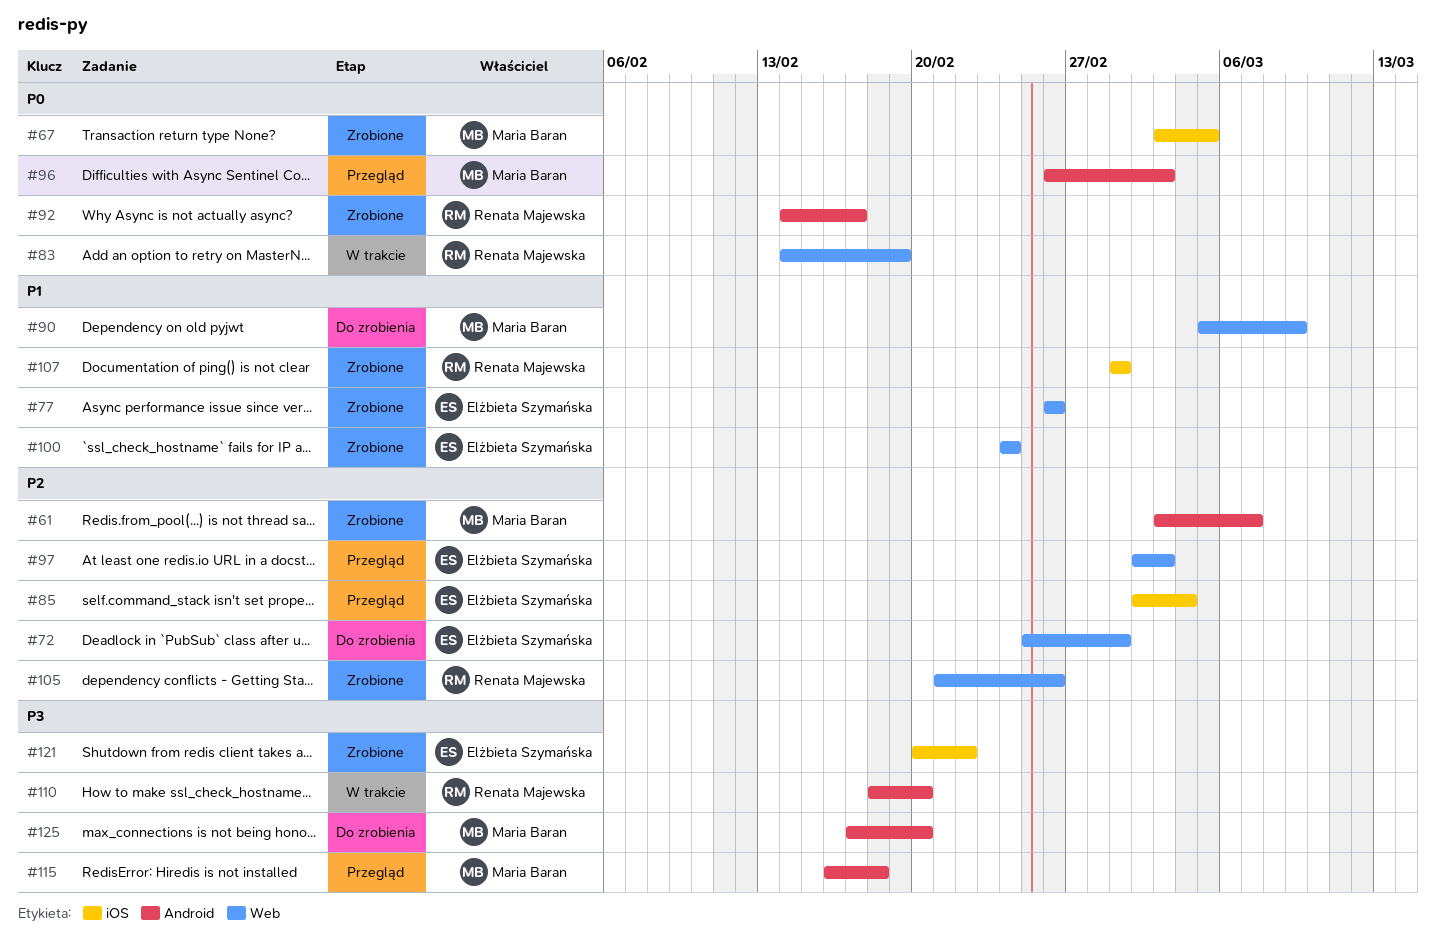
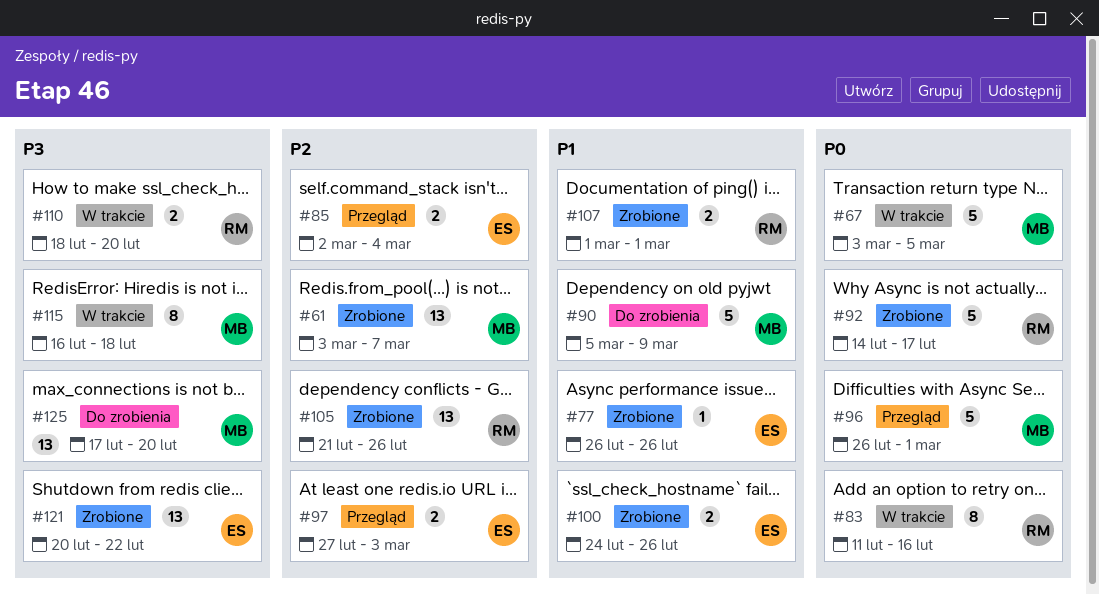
#67, status: Zrobione -> W trakcie
#72: present -> none
#83, start: Feb 14 -> Feb 11
#83, due: Feb 19 -> Feb 16
#96, due: Mar 3 -> Mar 1
#97, start: Mar 2 -> Feb 27
#100, due: Feb 24 -> Feb 26
#115, status: Przegląd -> W trakcie

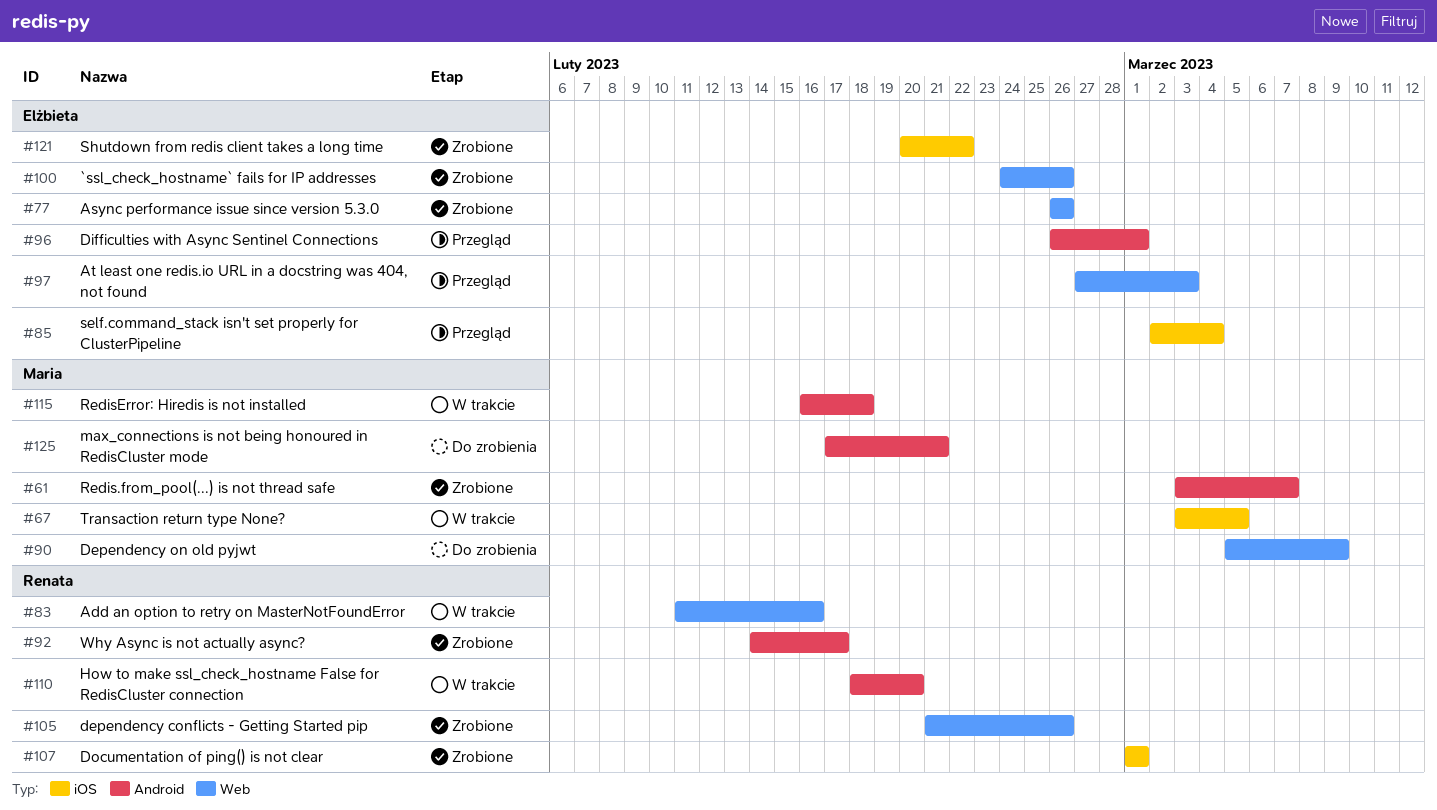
#96, owner: Maria -> Elżbieta
#125, due: Feb 20 -> Feb 21

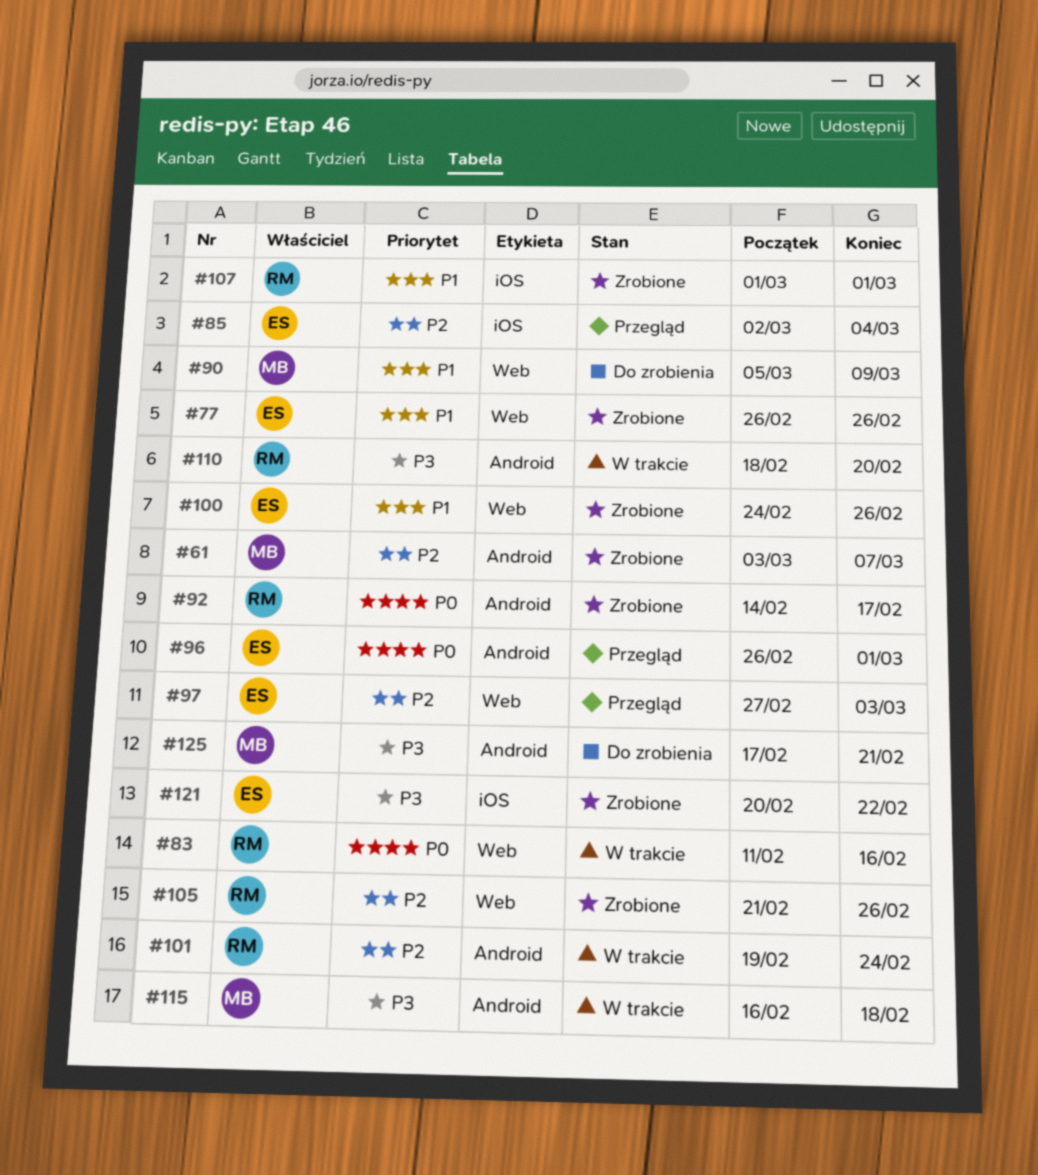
#67: present -> none
#101: none -> present

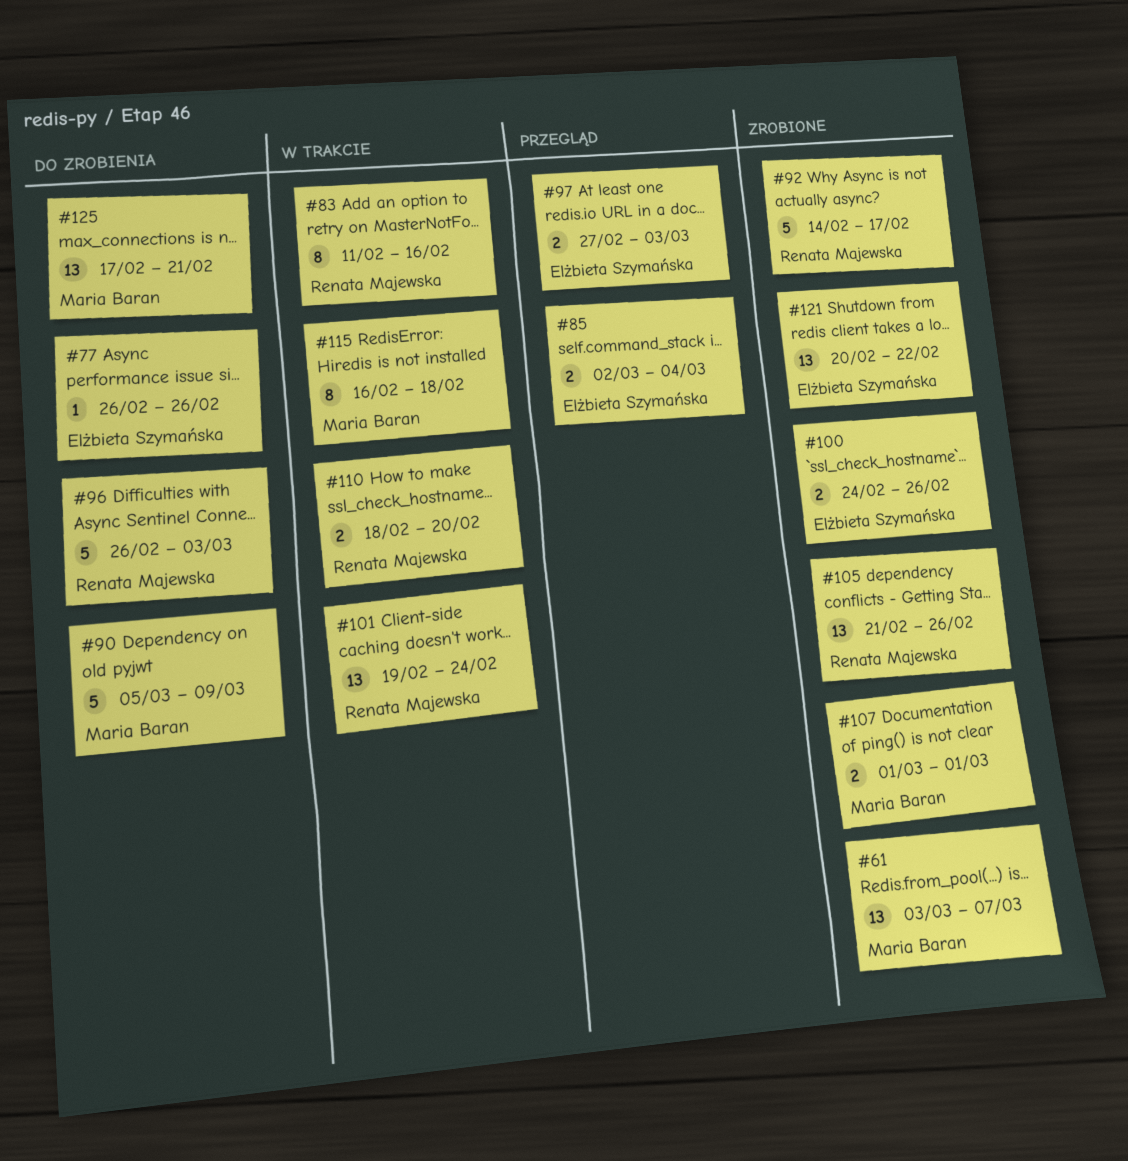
#77, status: Zrobione -> Do zrobienia
#96, status: Przegląd -> Do zrobienia
#96, owner: Elżbieta Szymańska -> Renata Majewska
#96, due: Mar 1 -> Mar 3
#107, owner: Renata Majewska -> Maria Baran

